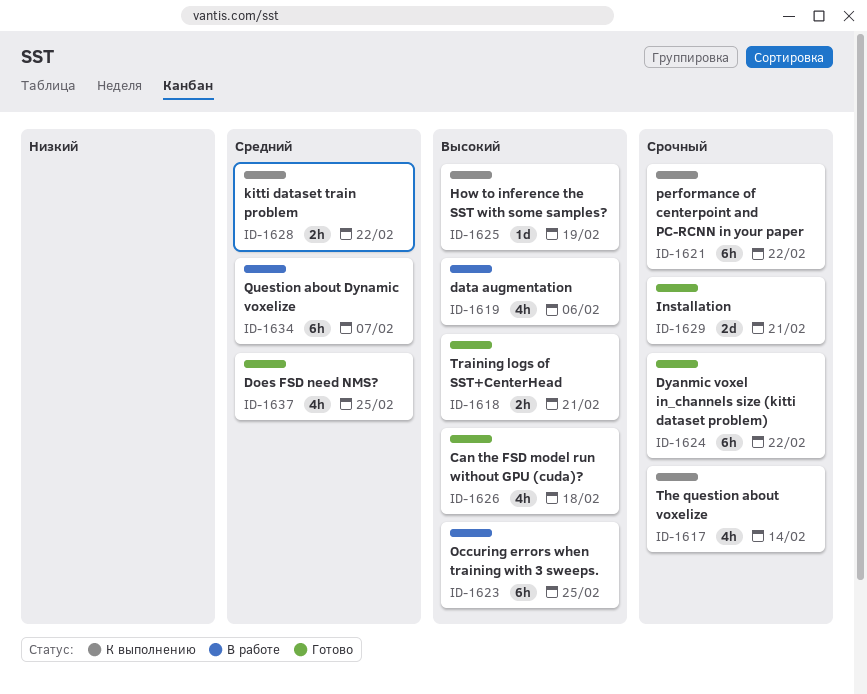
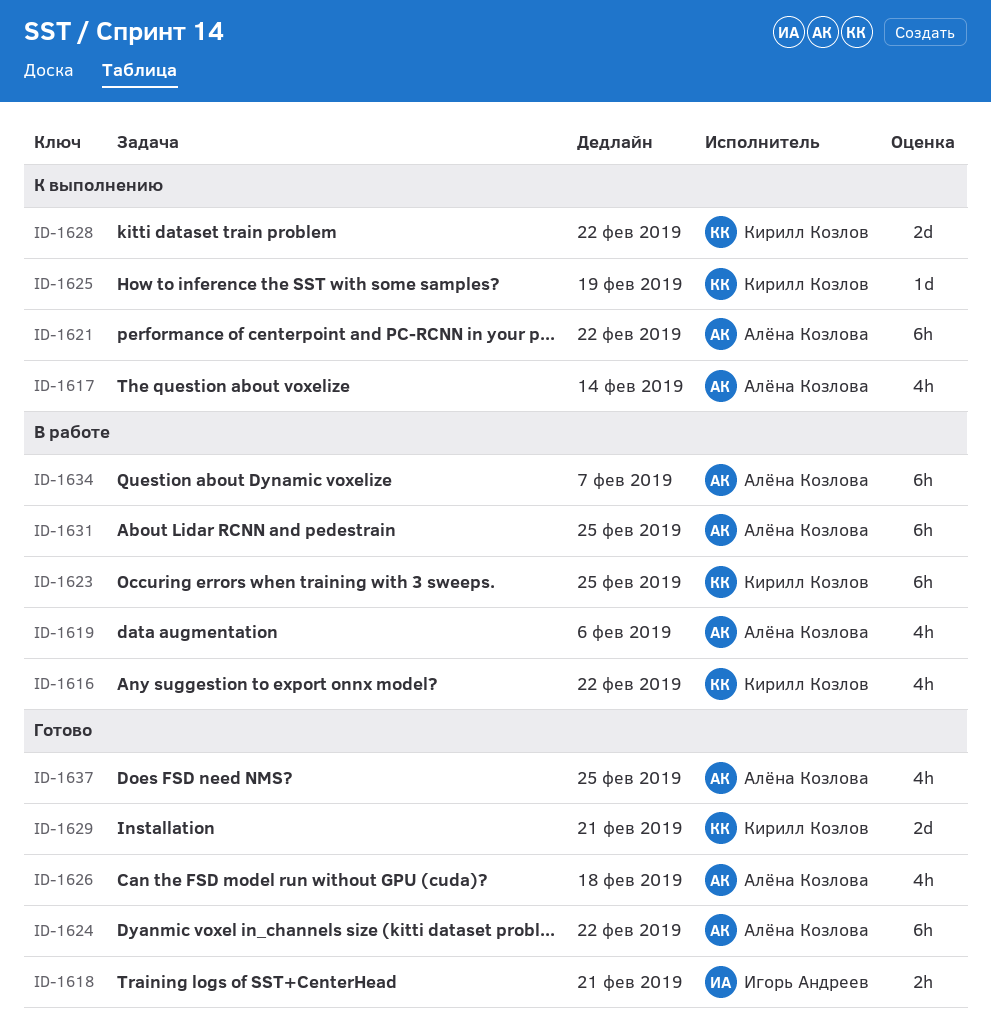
ID-1616: none -> present
ID-1628, estimate: 2h -> 2d
ID-1631: none -> present

